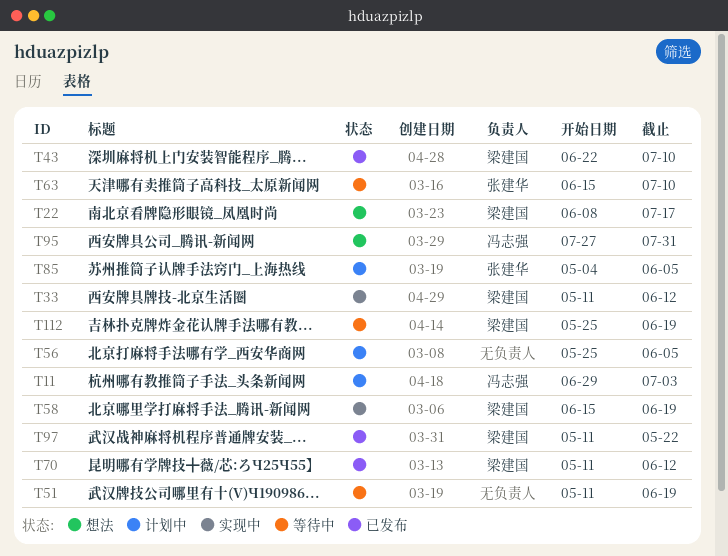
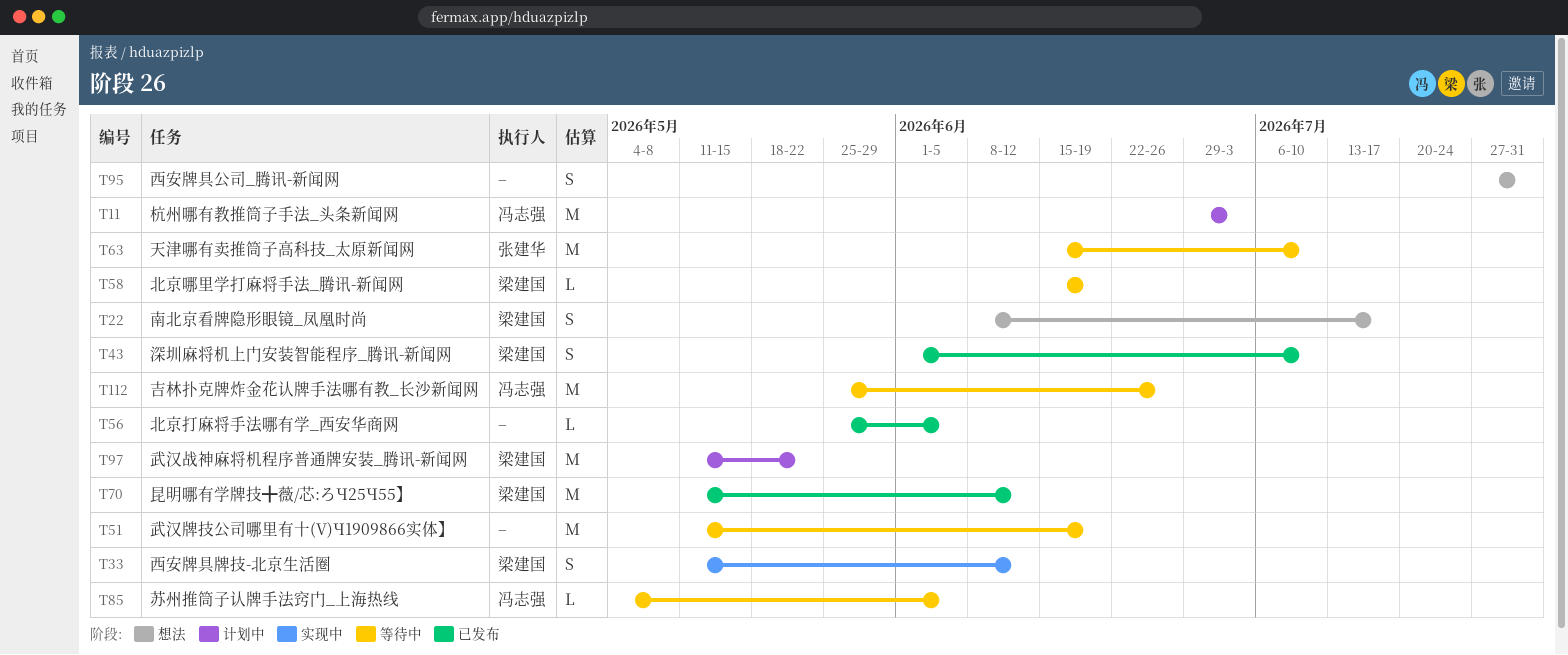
T43, start: Jun 22 -> Jun 1
T56, status: 计划中 -> 已发布
T58, status: 实现中 -> 等待中
T85, status: 计划中 -> 等待中
T85, owner: 张建华 -> 冯志强
T95, owner: 冯志强 -> none
T97, status: 已发布 -> 计划中
T112, owner: 梁建国 -> 冯志强
T112, due: Jun 19 -> Jun 26

